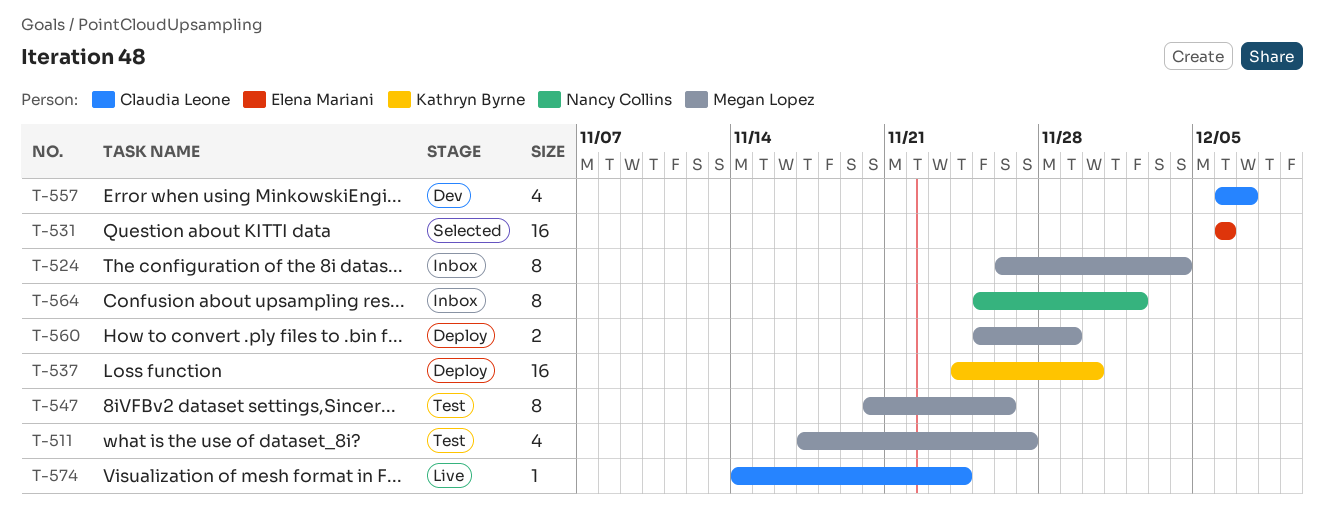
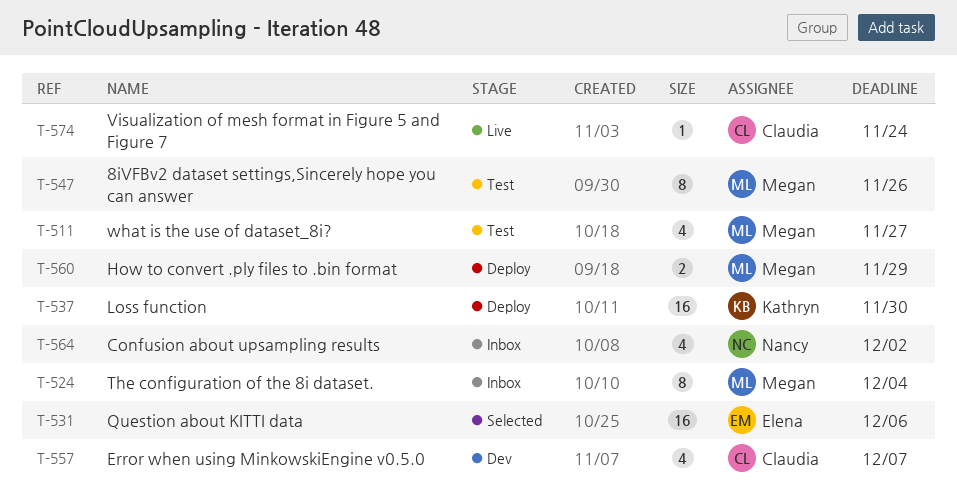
T-564, estimate: 8 -> 4

